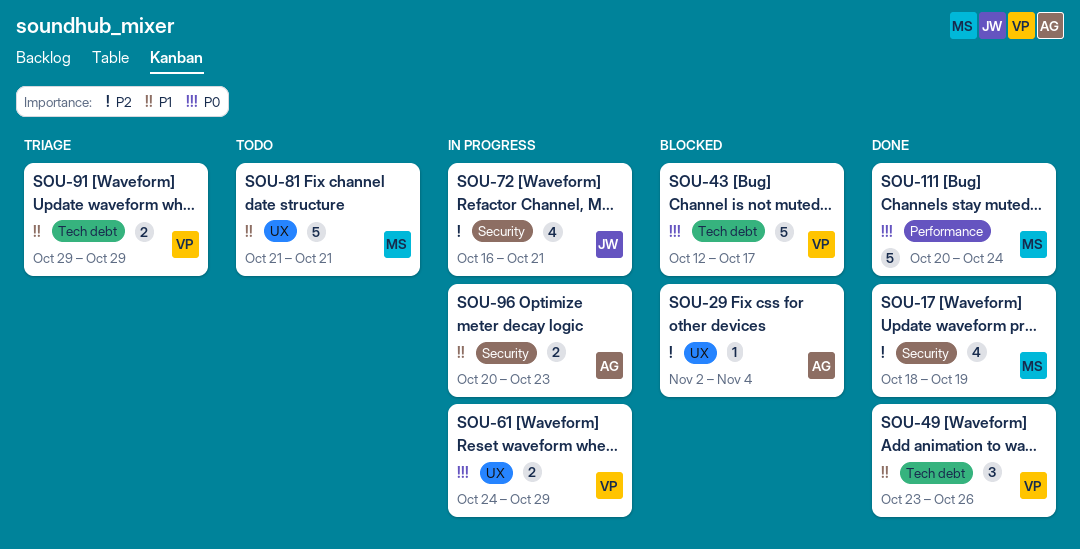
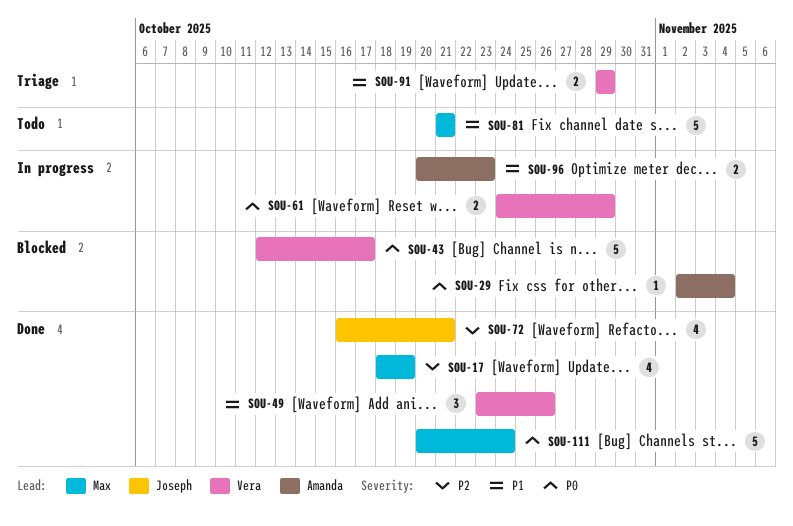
SOU-29, priority: P2 -> P0
SOU-72, status: In progress -> Done

